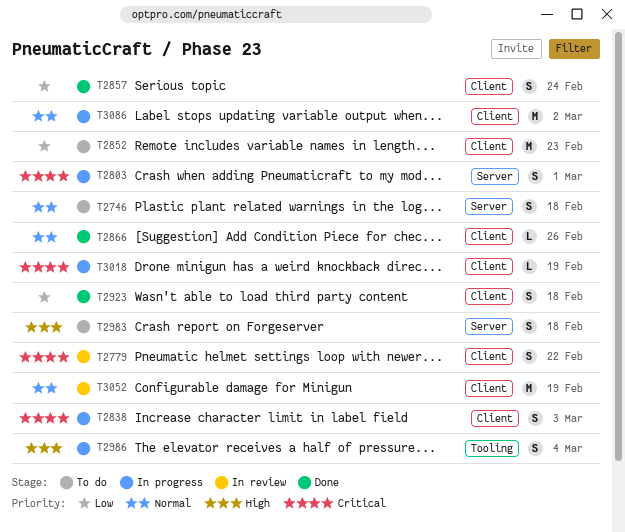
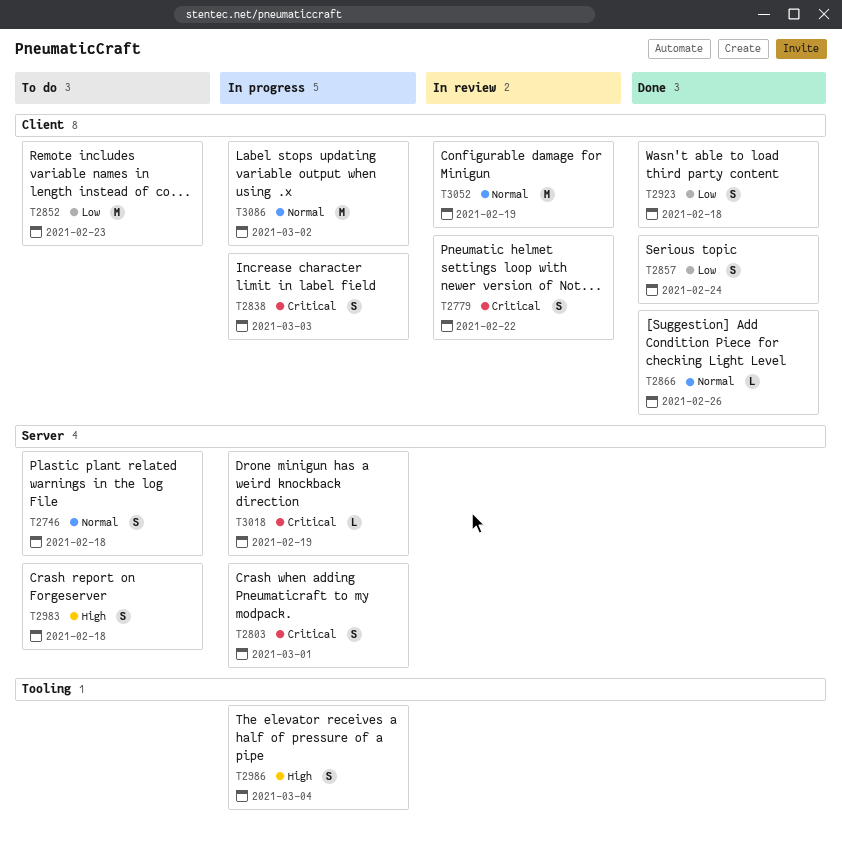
T3018, label: Client -> Server

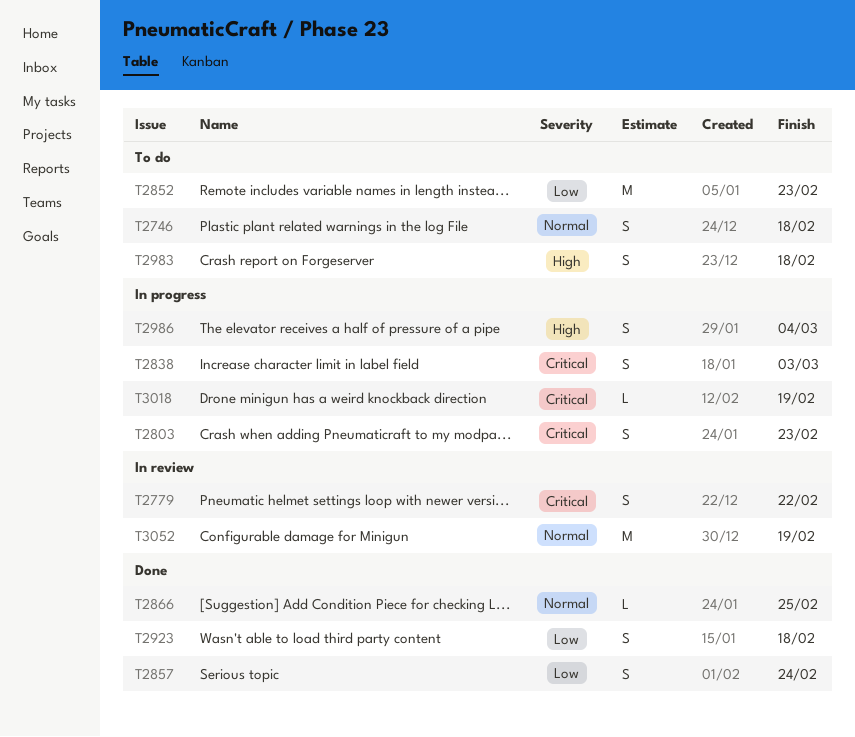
T2803, due: Mar 1 -> Feb 23
T2866, due: Feb 26 -> Feb 25
T3086: present -> none

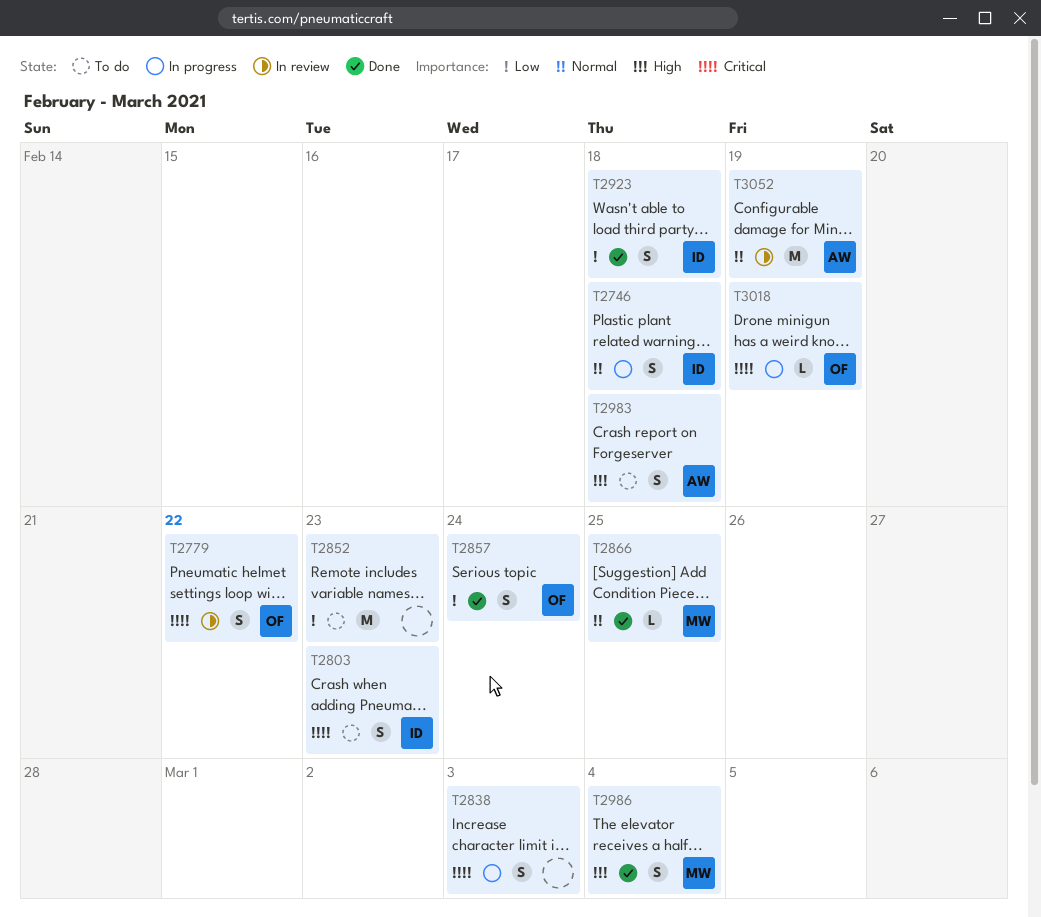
T2746, status: To do -> In progress
T2803, status: In progress -> To do
T2986, status: In progress -> Done

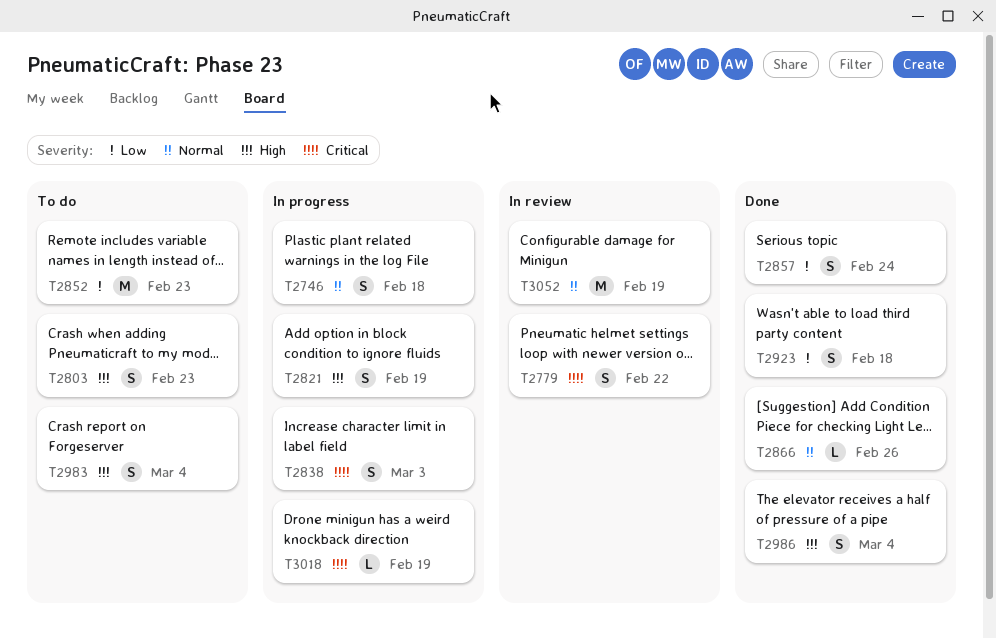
T2803, priority: Critical -> High
T2821: none -> present
T2866, due: Feb 25 -> Feb 26
T2983, due: Feb 18 -> Mar 4

